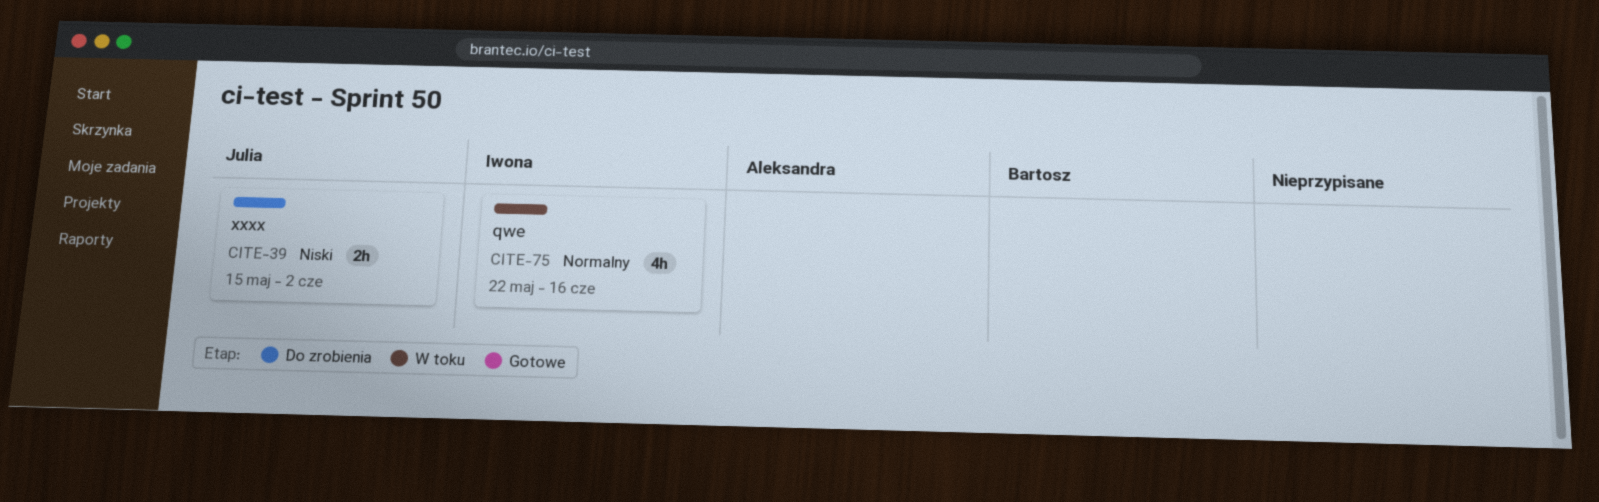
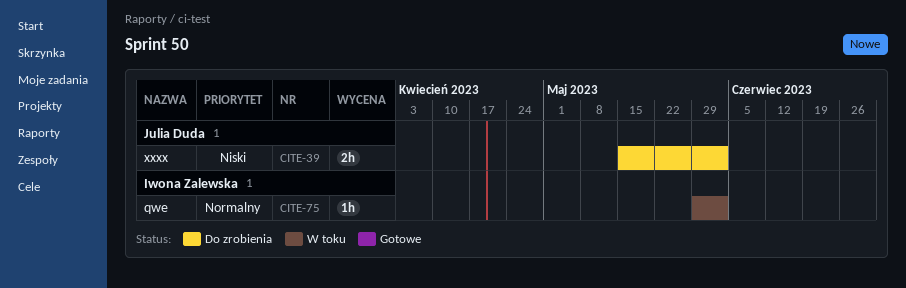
CITE-75, estimate: 4h -> 1h
CITE-75, start: May 22 -> May 29
CITE-75, due: Jun 16 -> Jun 2

